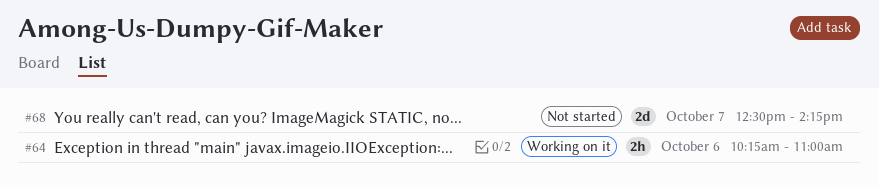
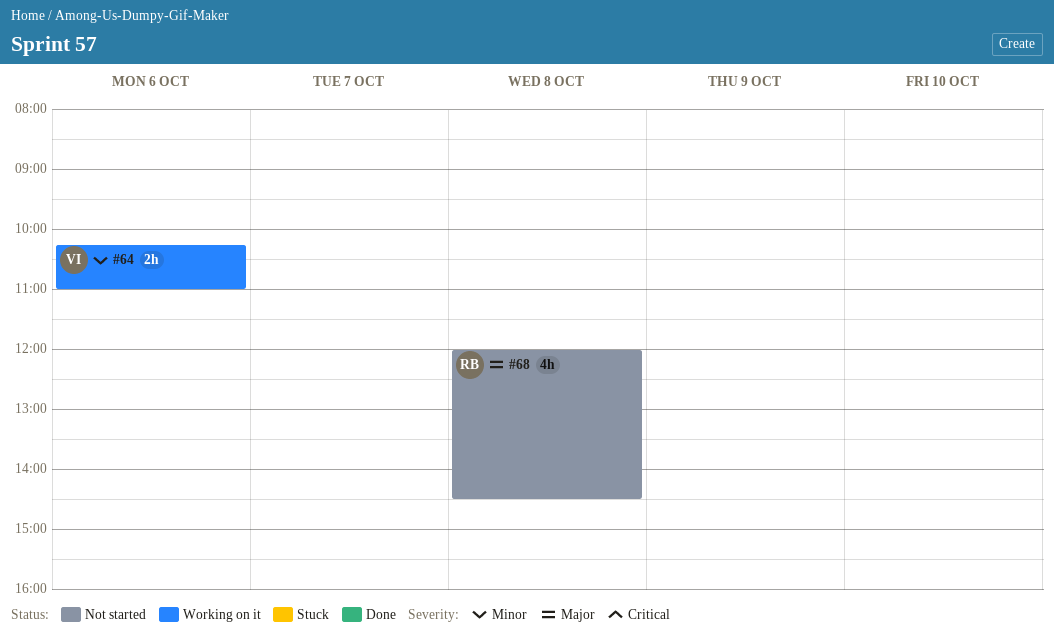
#68, estimate: 2d -> 4h
#68, day: Oct 7 -> Oct 8
#68, begins: 12:30 -> 12:00
#68, ends: 14:15 -> 14:30

